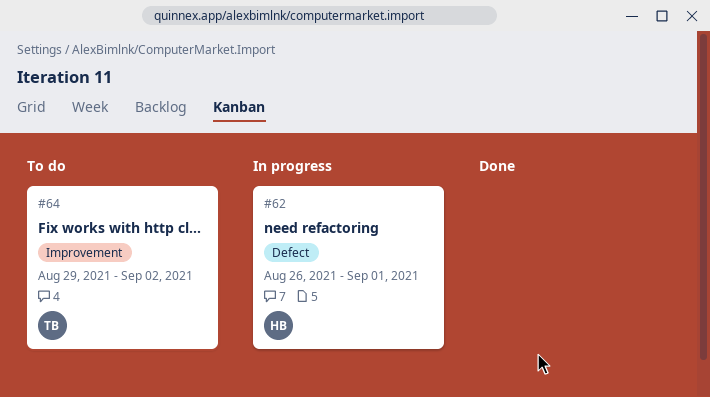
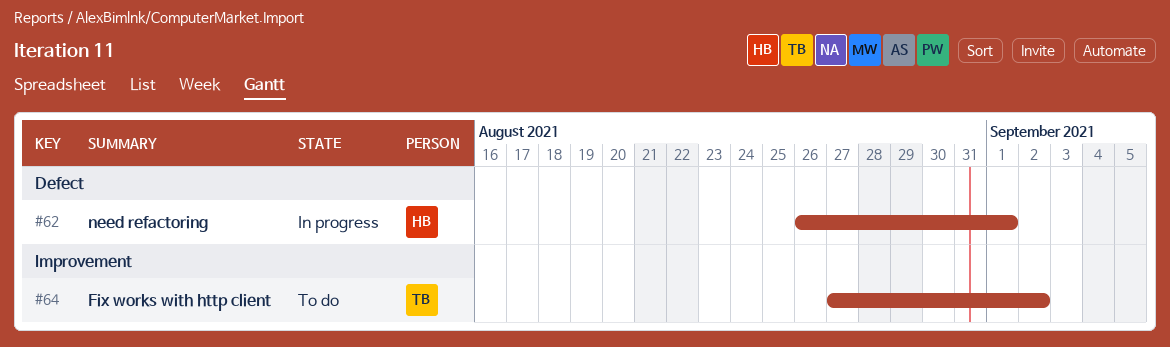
#64, start: Aug 29 -> Aug 27

